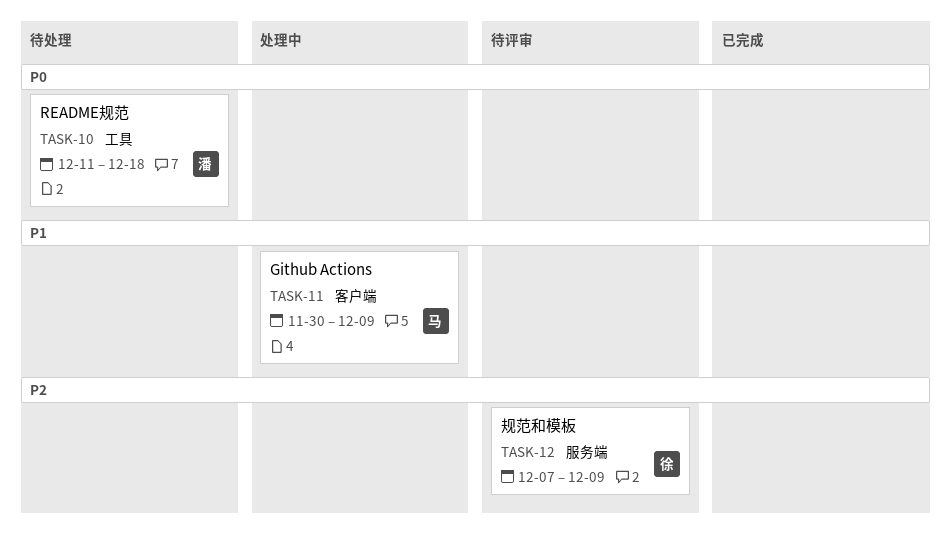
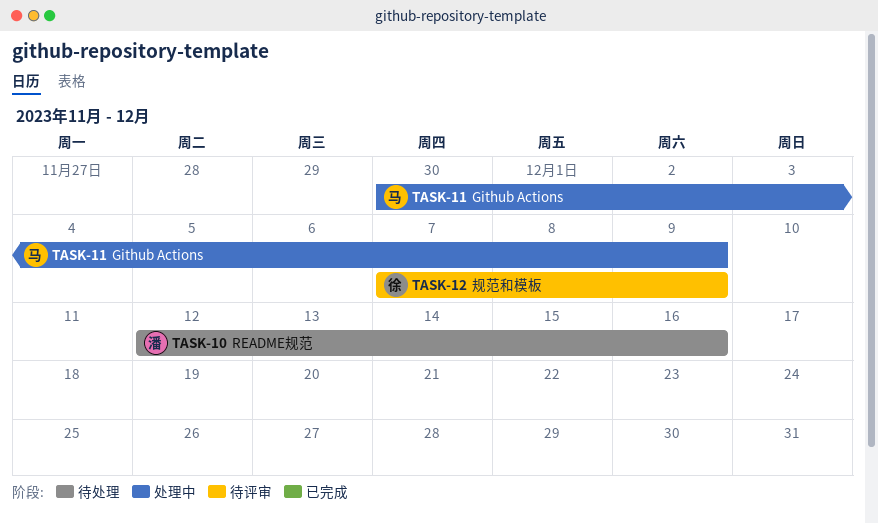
TASK-10, start: Dec 11 -> Dec 12
TASK-10, due: Dec 18 -> Dec 16

